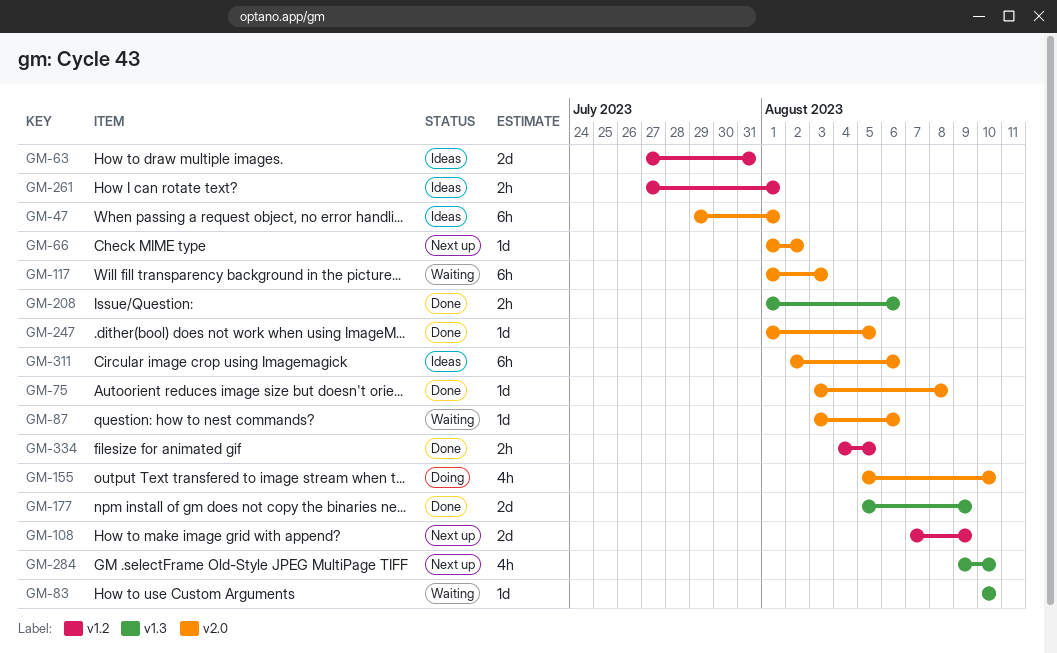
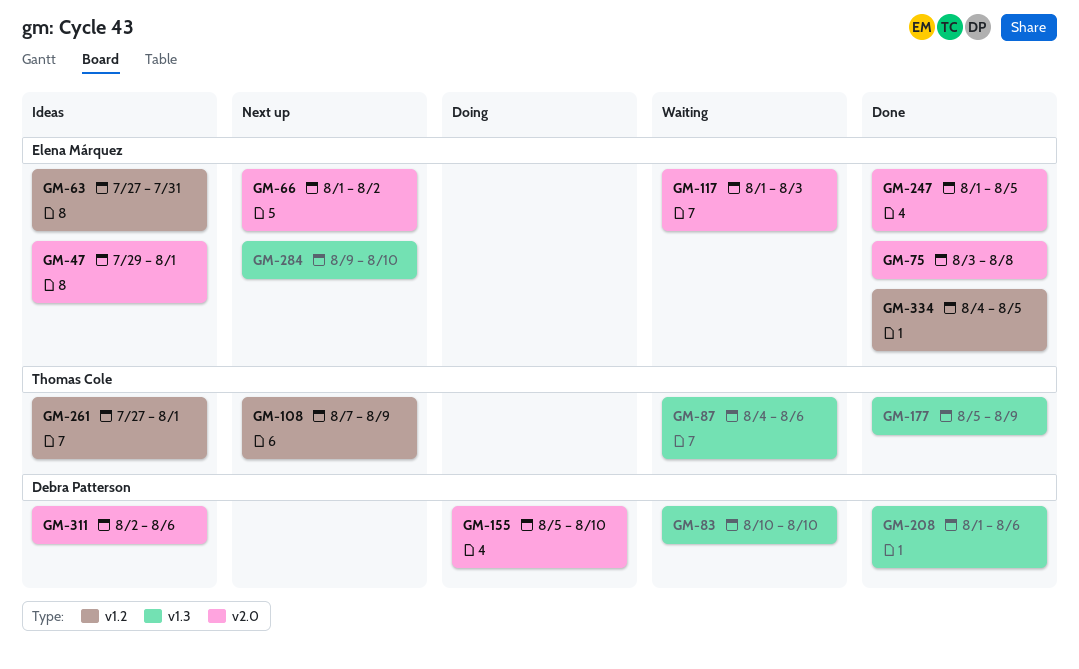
GM-87, label: v2.0 -> v1.3
GM-87, start: Aug 3 -> Aug 4

